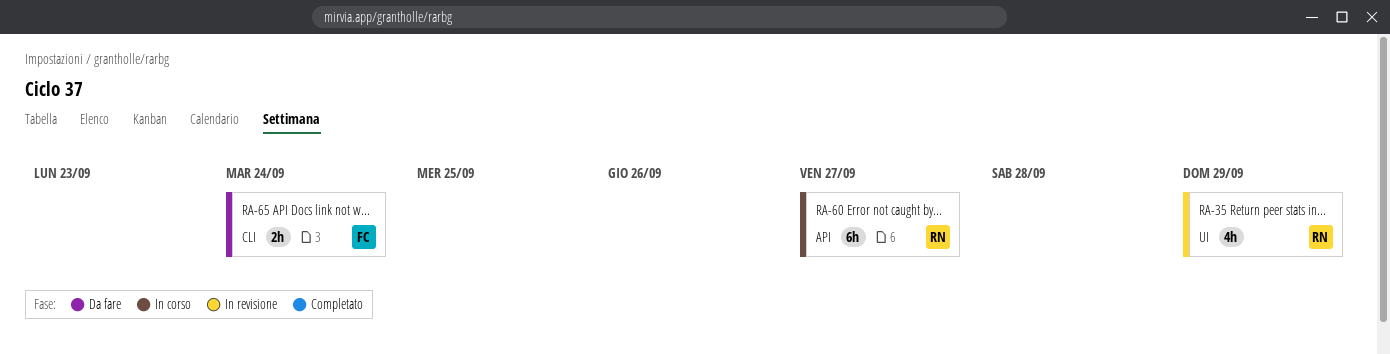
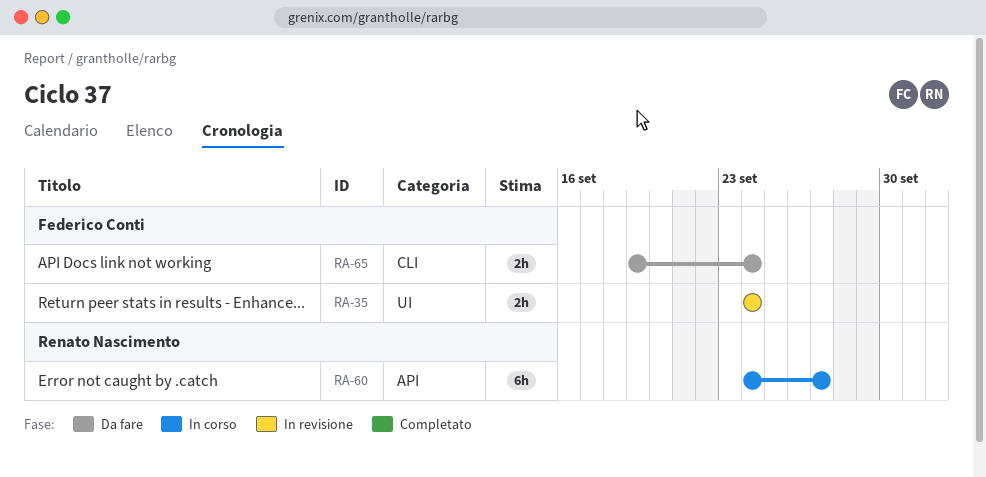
RA-35, owner: Renato Nascimento -> Federico Conti
RA-35, estimate: 4h -> 2h
RA-35, due: Sep 29 -> Sep 24

